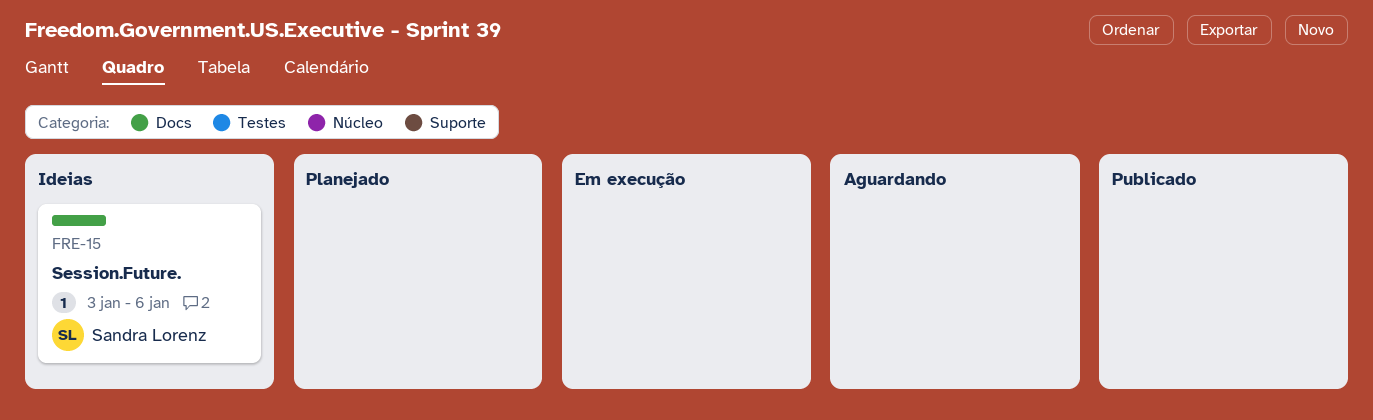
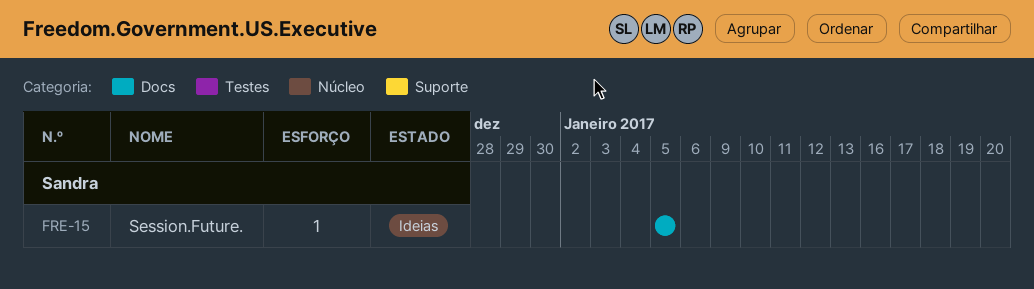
FRE-15, start: Jan 3 -> Jan 5
FRE-15, due: Jan 6 -> Jan 5

